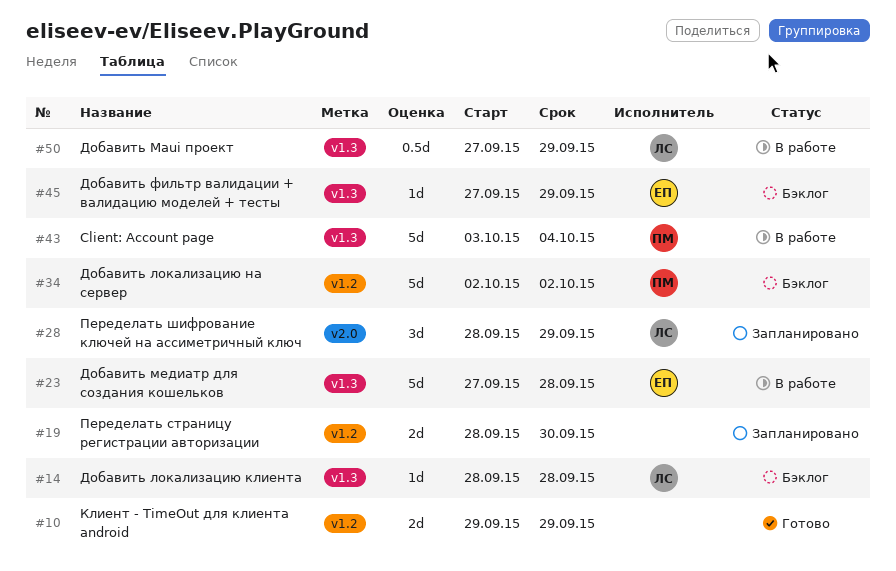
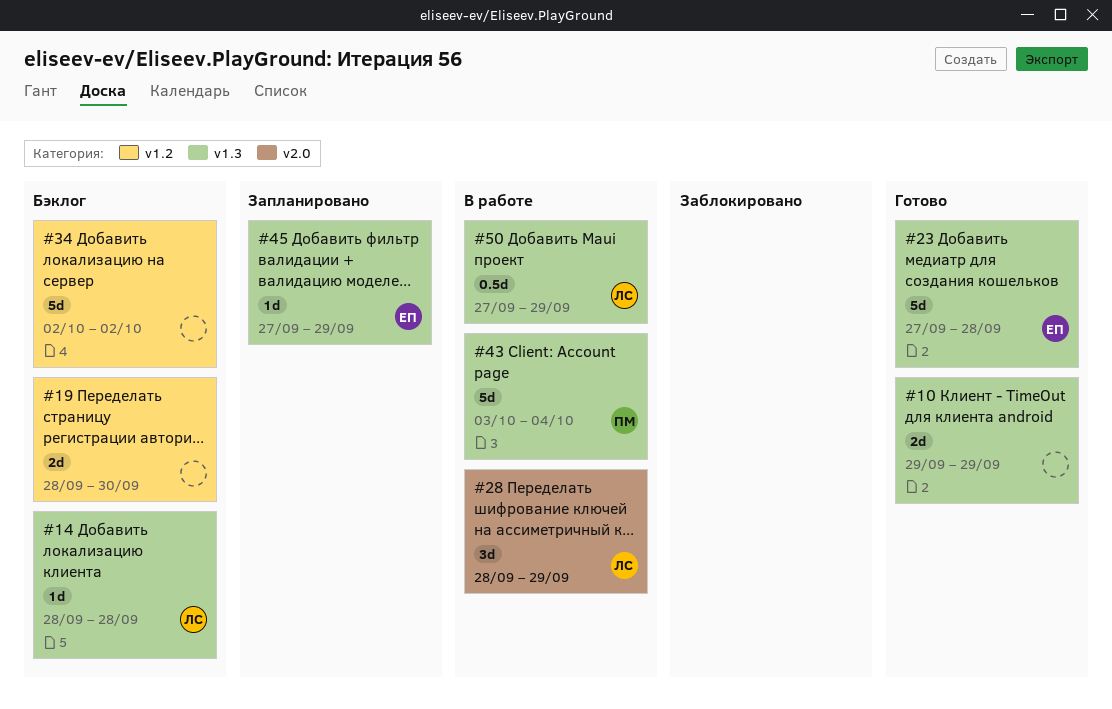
#10, label: v1.2 -> v1.3
#19, status: Запланировано -> Бэклог
#23, status: В работе -> Готово
#28, status: Запланировано -> В работе
#34, owner: ПМ -> none
#45, status: Бэклог -> Запланировано

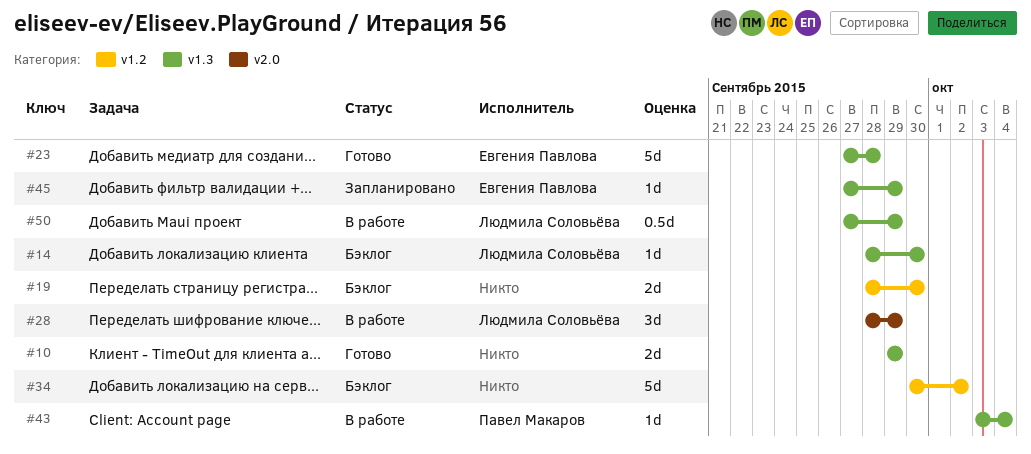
#14, due: Sep 28 -> Sep 30
#34, start: Oct 2 -> Sep 30
#43, estimate: 5d -> 1d

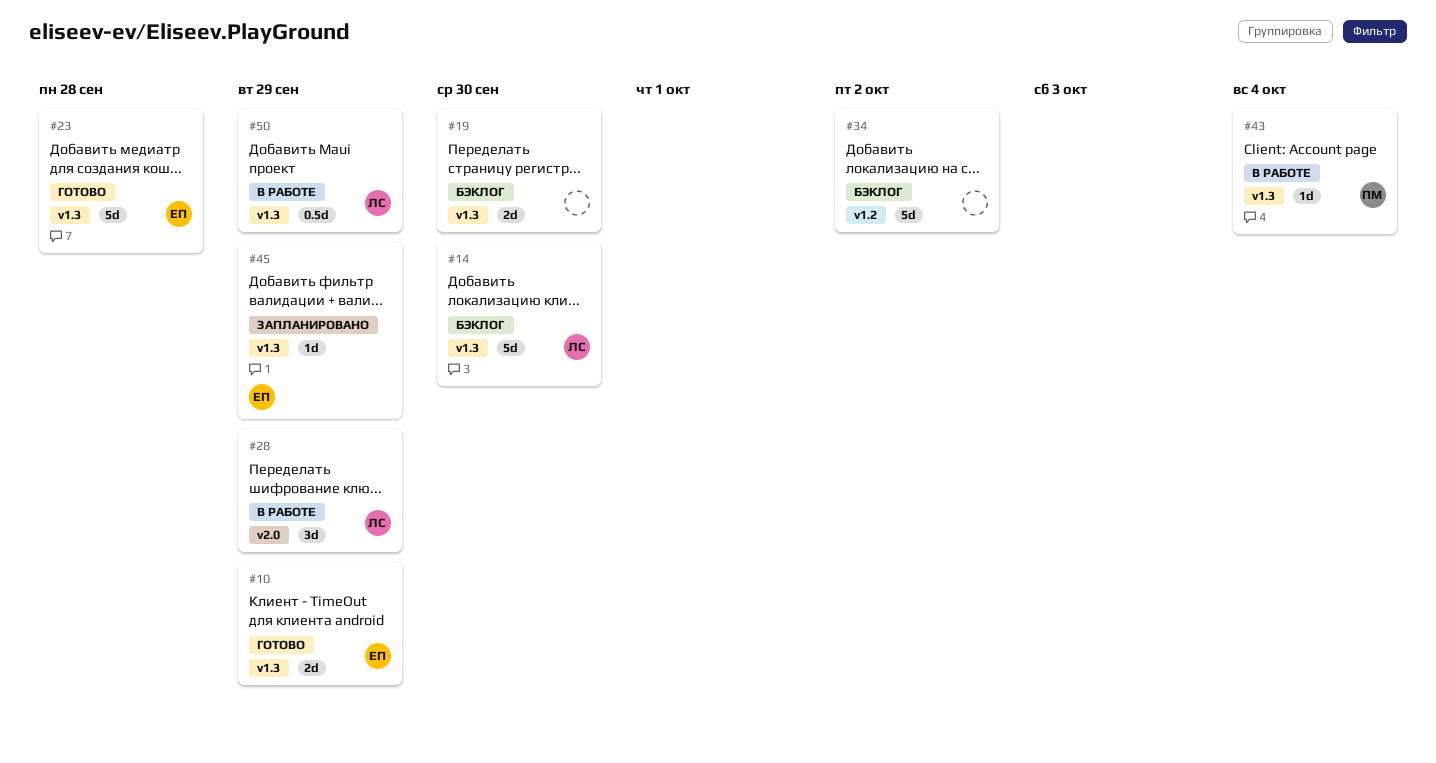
#10, owner: none -> Евгения Павлова
#14, estimate: 1d -> 5d
#19, label: v1.2 -> v1.3

